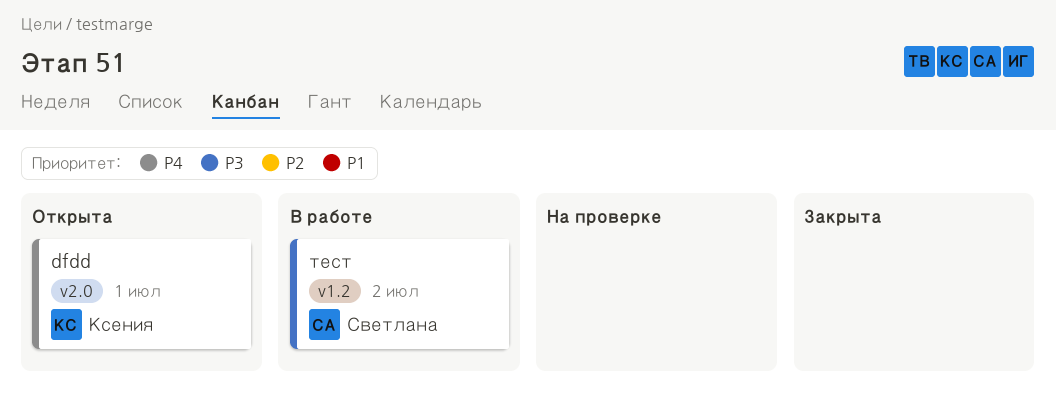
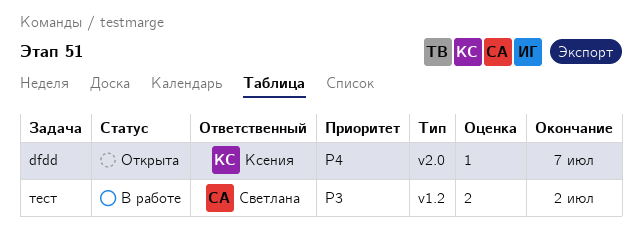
dfdd, due: Jul 1 -> Jul 7

